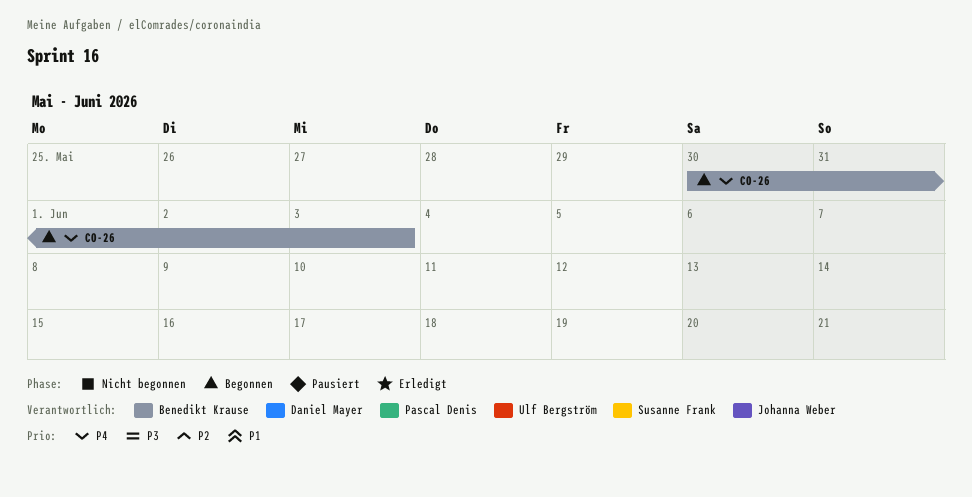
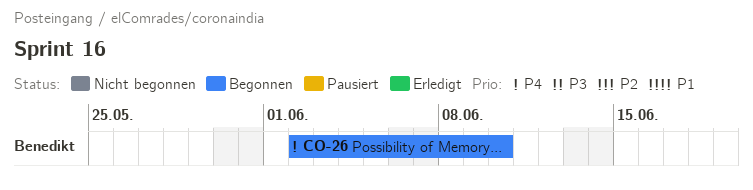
CO-26, start: May 30 -> Jun 2
CO-26, due: Jun 3 -> Jun 10

